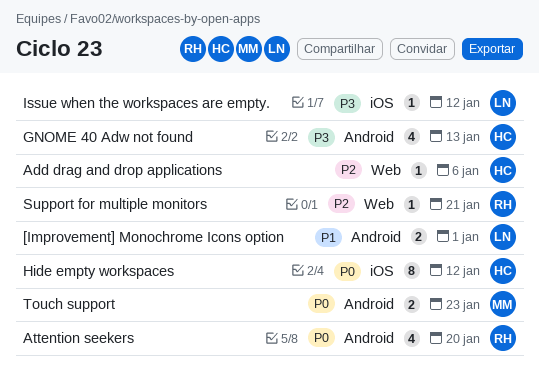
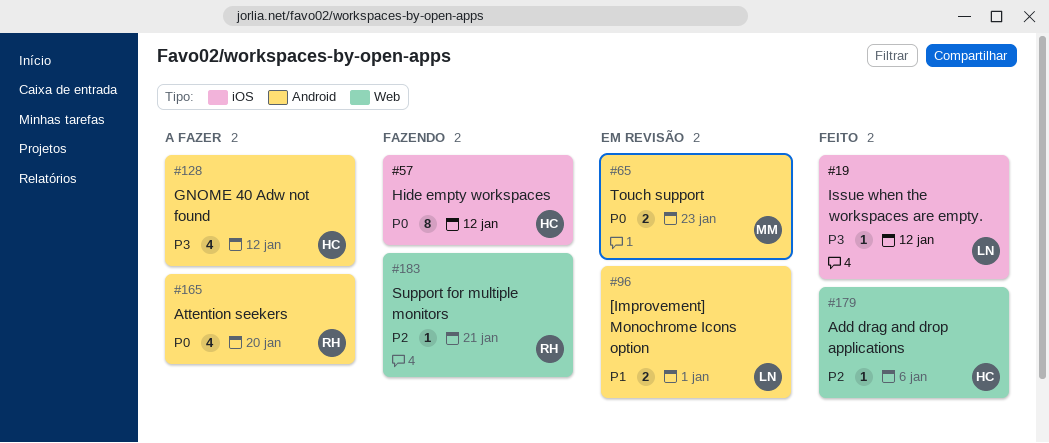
GNOME 40 Adw not found, due: Jan 13 -> Jan 12

